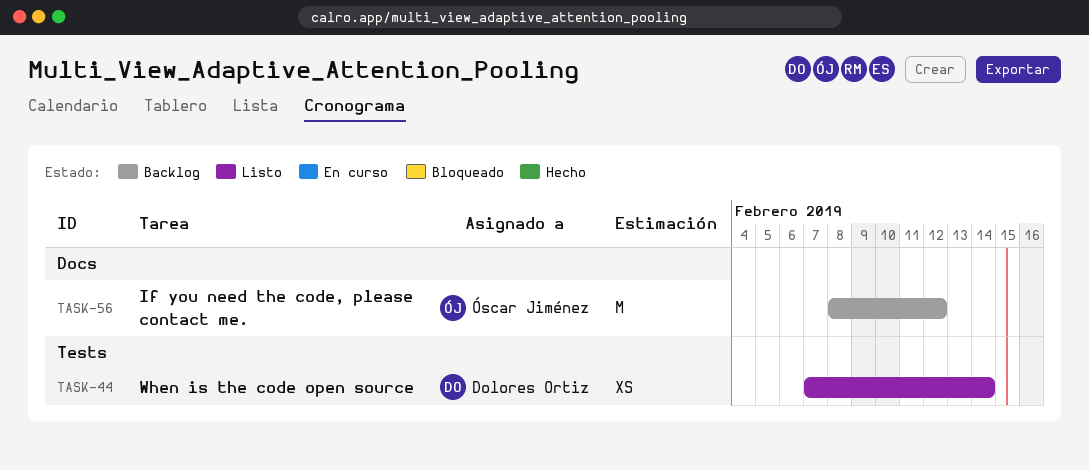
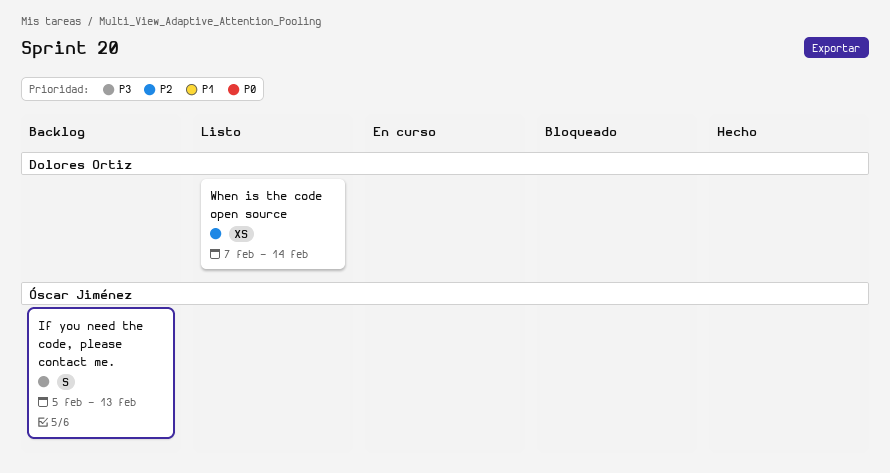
If you need the code, please contact me., estimate: M -> S
If you need the code, please contact me., start: Feb 8 -> Feb 5
If you need the code, please contact me., due: Feb 12 -> Feb 13

